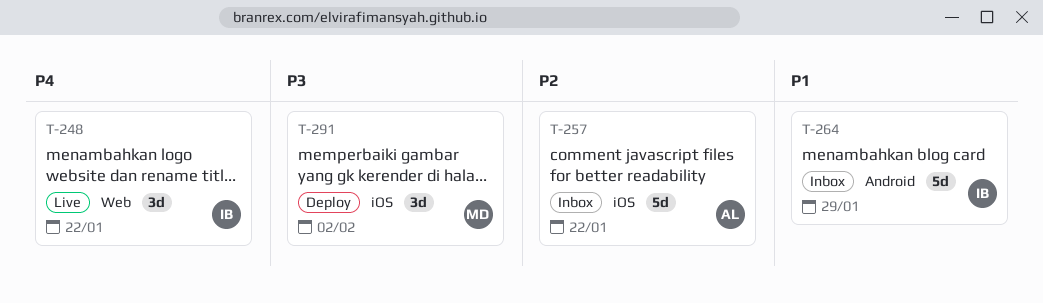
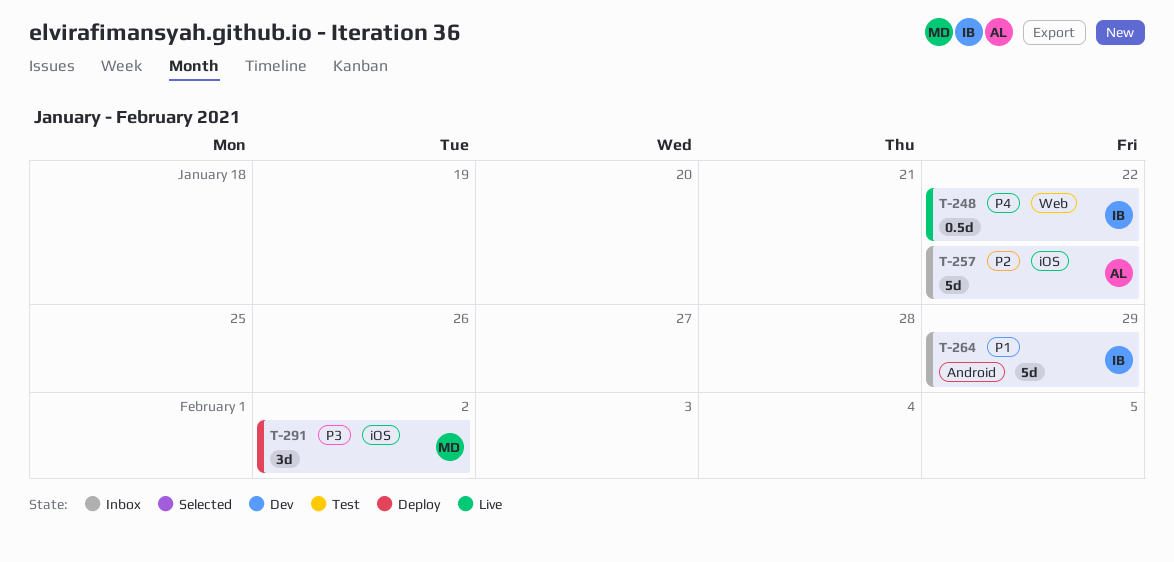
T-248, estimate: 3d -> 0.5d

